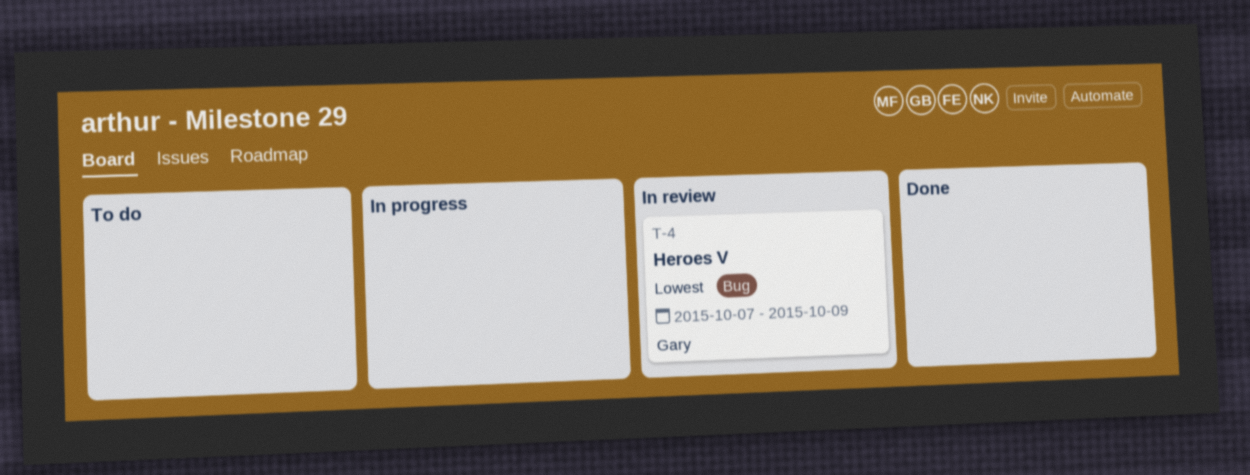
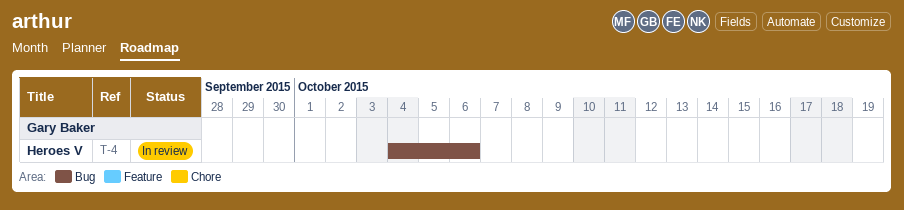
T-4, start: Oct 7 -> Oct 4
T-4, due: Oct 9 -> Oct 6

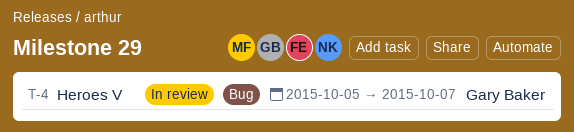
T-4, start: Oct 4 -> Oct 5
T-4, due: Oct 6 -> Oct 7

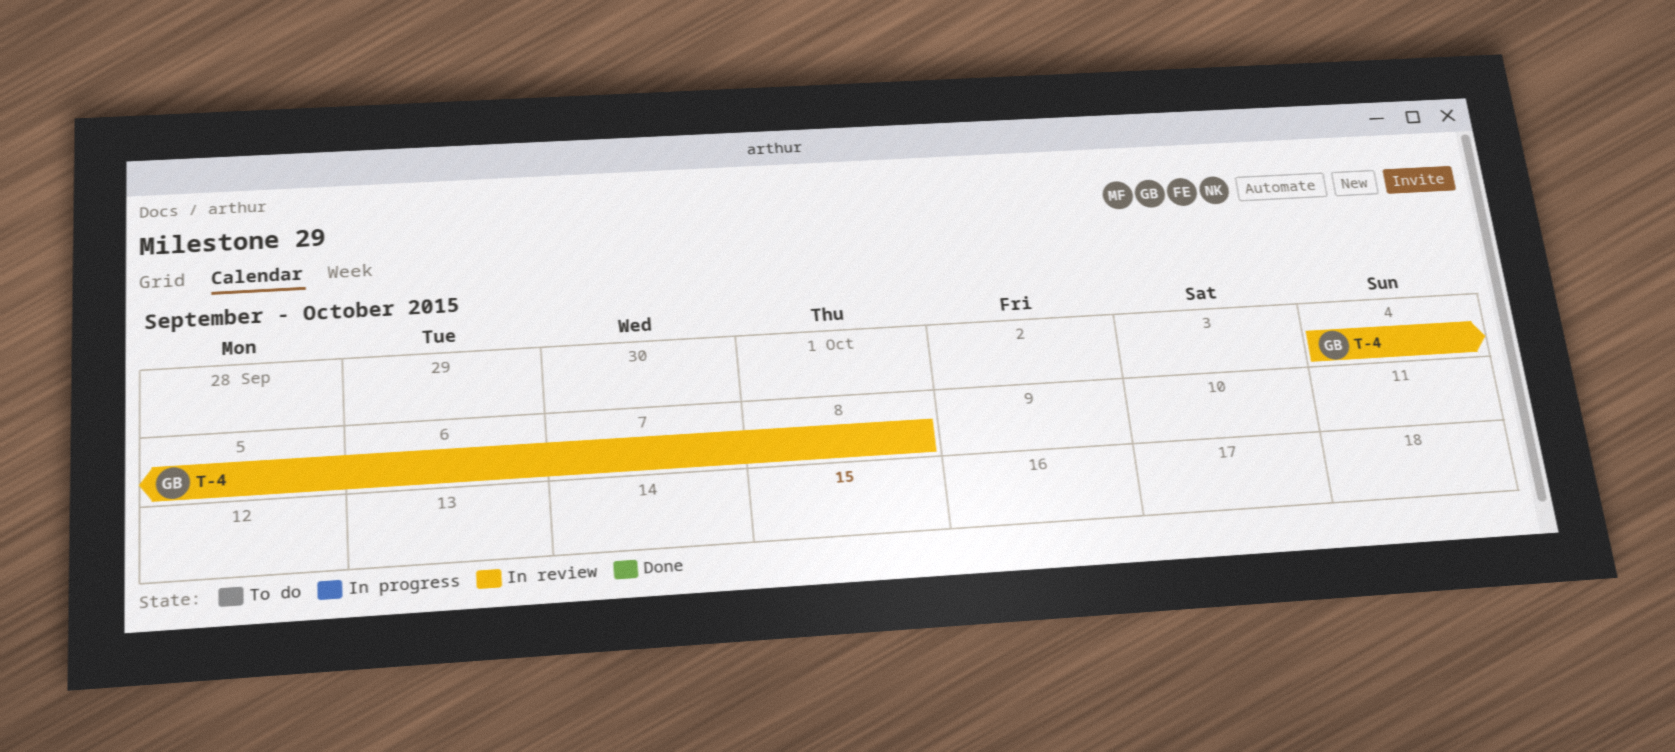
T-4, start: Oct 5 -> Oct 4
T-4, due: Oct 7 -> Oct 8

